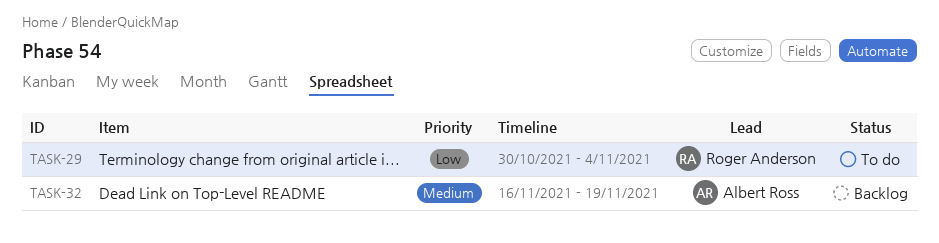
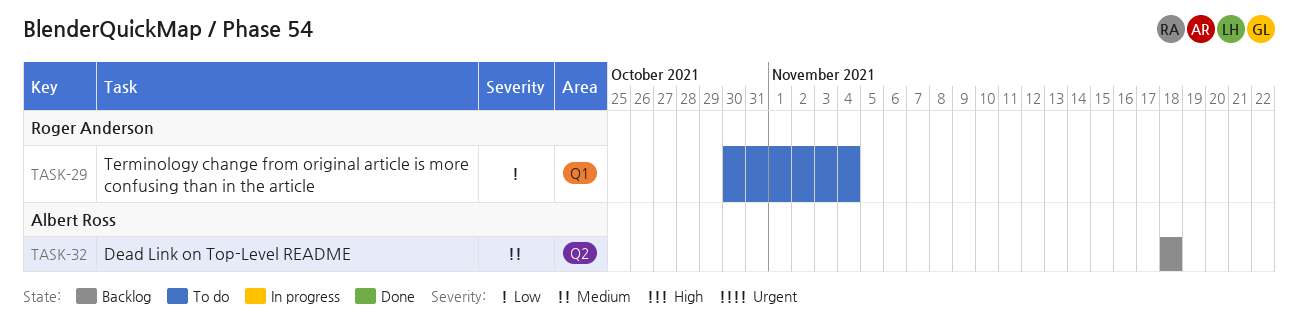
TASK-32, start: Nov 16 -> Nov 18
TASK-32, due: Nov 19 -> Nov 18

